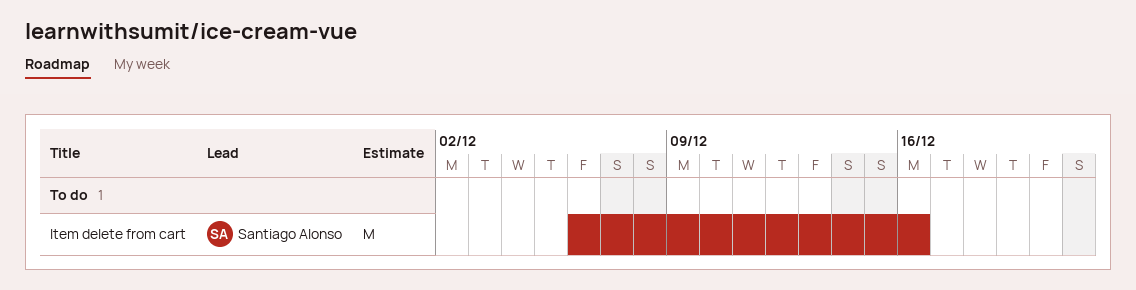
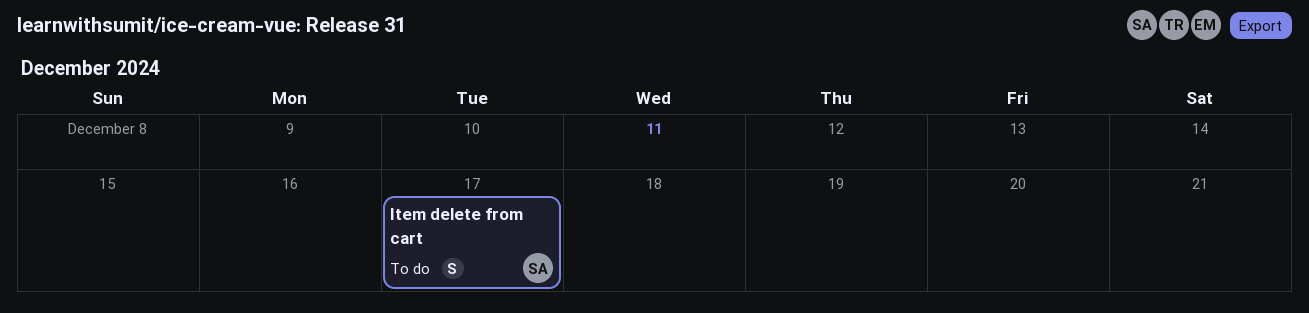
Item delete from cart, estimate: M -> S
Item delete from cart, due: Dec 16 -> Dec 17

